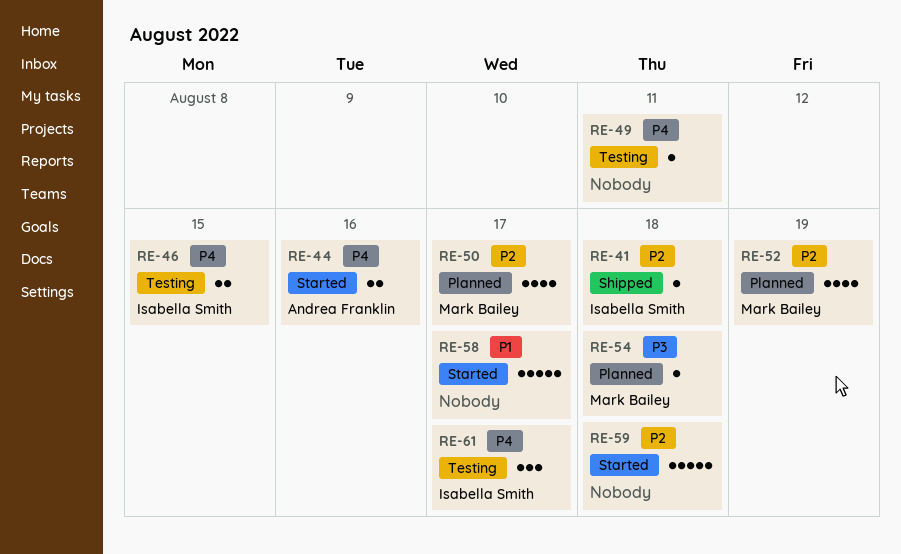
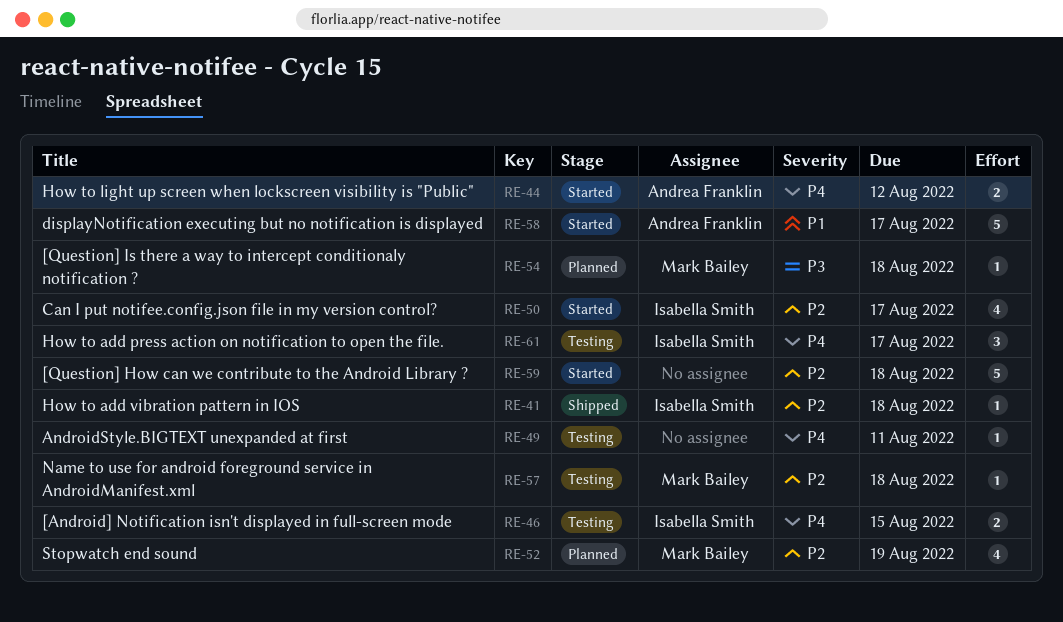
RE-44, due: Aug 16 -> Aug 12
RE-50, status: Planned -> Started
RE-50, owner: Mark Bailey -> Isabella Smith
RE-57: none -> present
RE-58, owner: none -> Andrea Franklin

